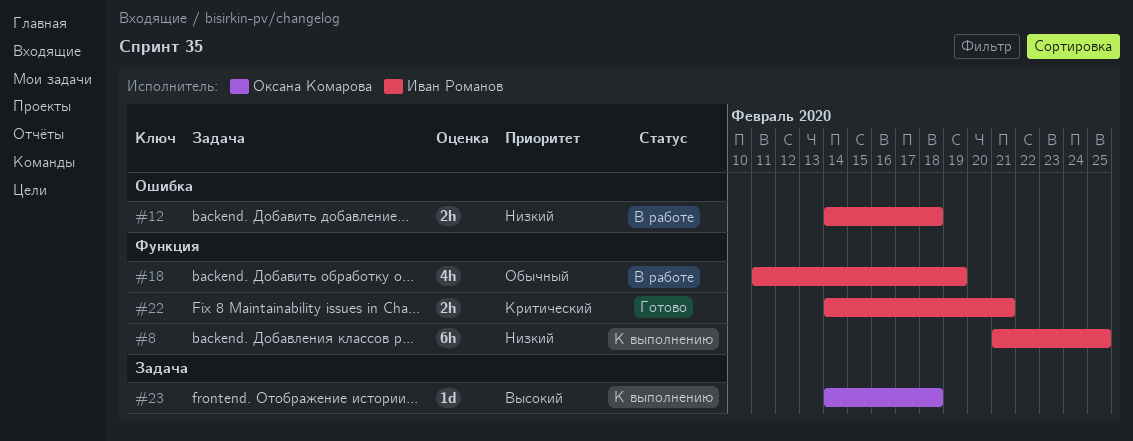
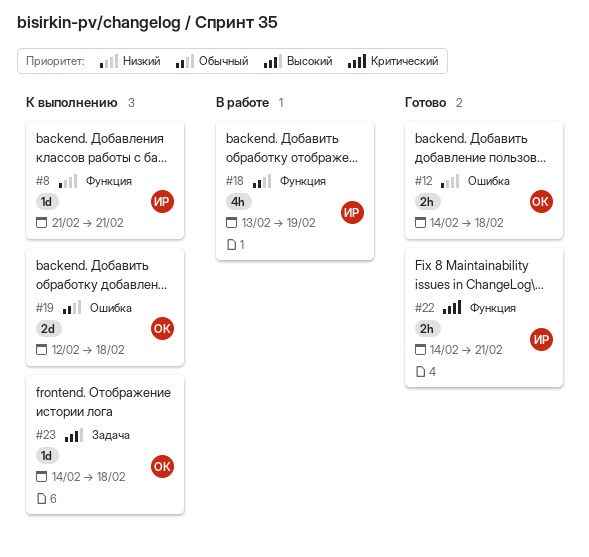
#8, estimate: 6h -> 1d
#8, due: Feb 25 -> Feb 21
#12, status: В работе -> Готово
#12, owner: Иван Романов -> Оксана Комарова
#18, start: Feb 11 -> Feb 13
#19: none -> present

